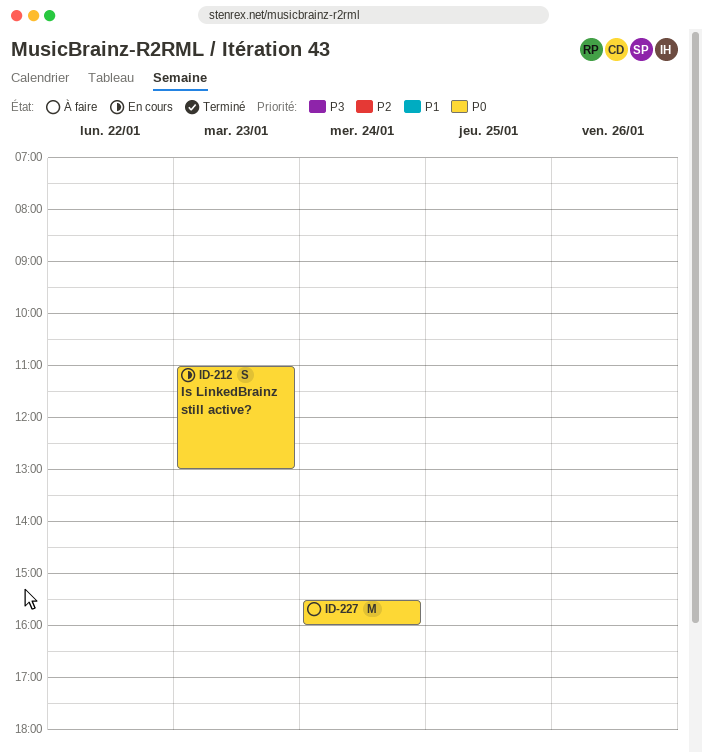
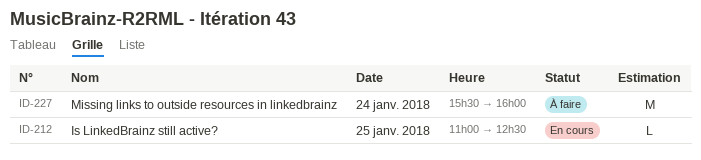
ID-212, estimate: S -> L
ID-212, day: Jan 23 -> Jan 25
ID-212, ends: 13:00 -> 12:30

